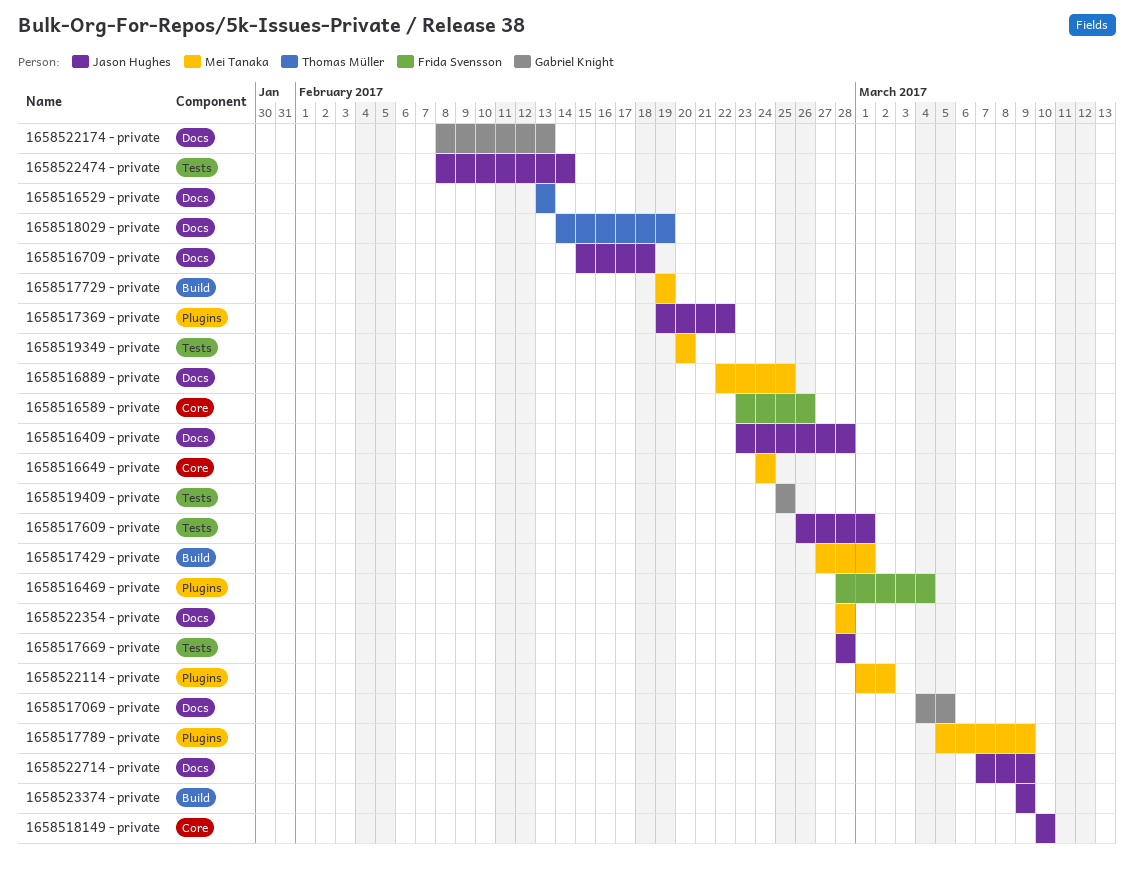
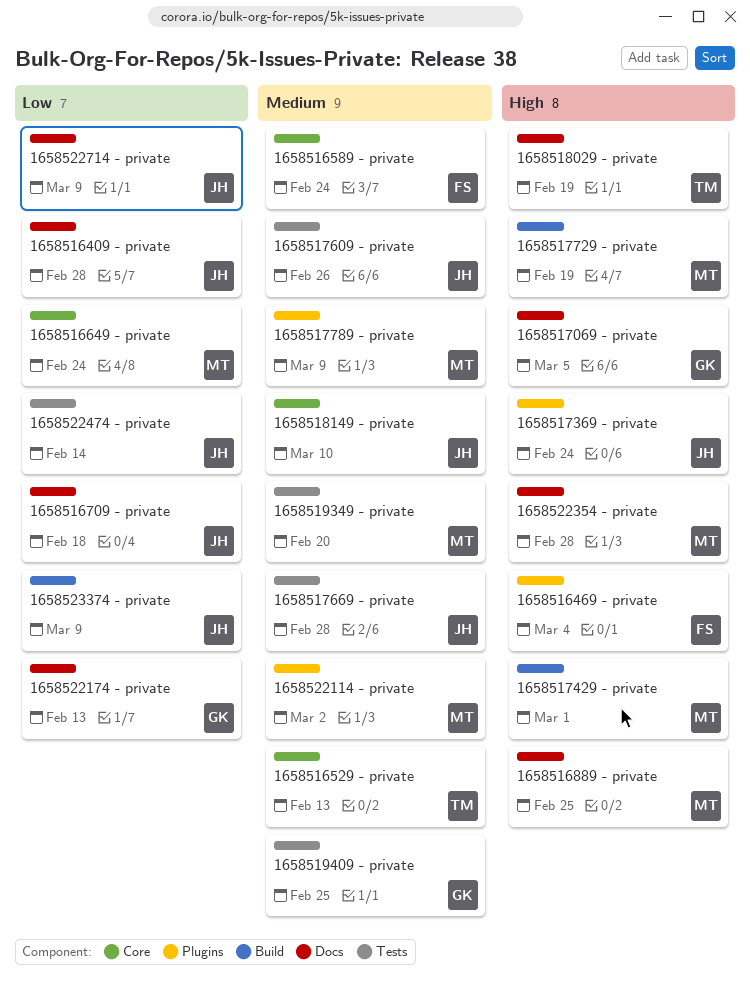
1658516529 - private, label: Docs -> Core
1658516589 - private, due: Feb 26 -> Feb 24
1658517369 - private, due: Feb 22 -> Feb 24
1658517609 - private, due: Mar 1 -> Feb 26

